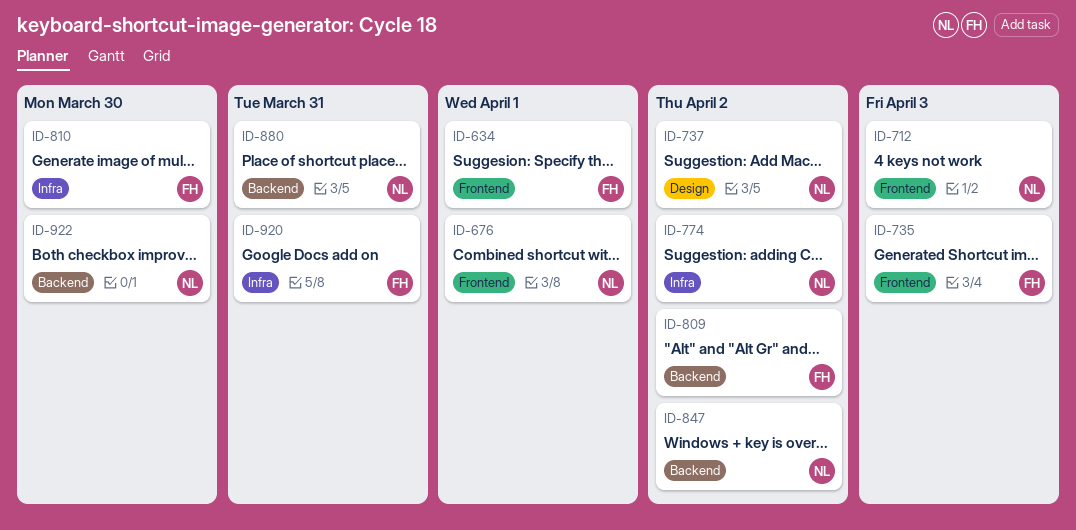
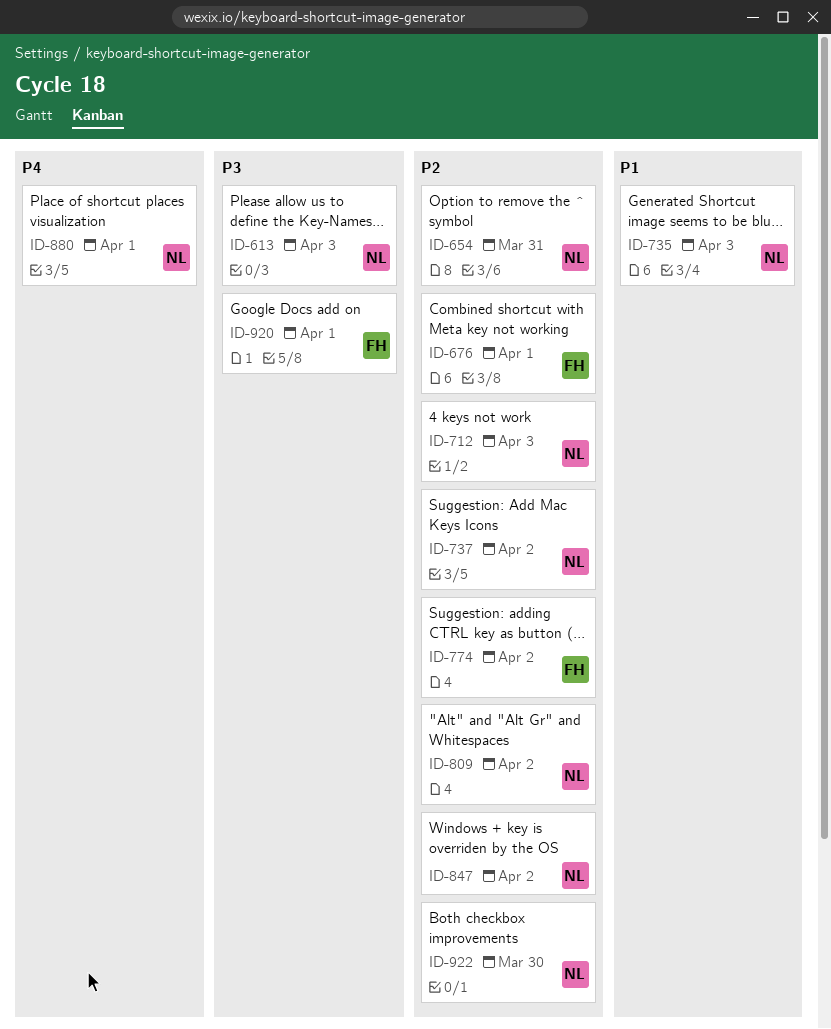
ID-613: none -> present
ID-634: present -> none
ID-654: none -> present
ID-676, owner: NL -> FH
ID-735, owner: FH -> NL
ID-774, owner: NL -> FH
ID-809, owner: FH -> NL
ID-810: present -> none
ID-880, due: Mar 31 -> Apr 1
ID-920, due: Mar 31 -> Apr 1

